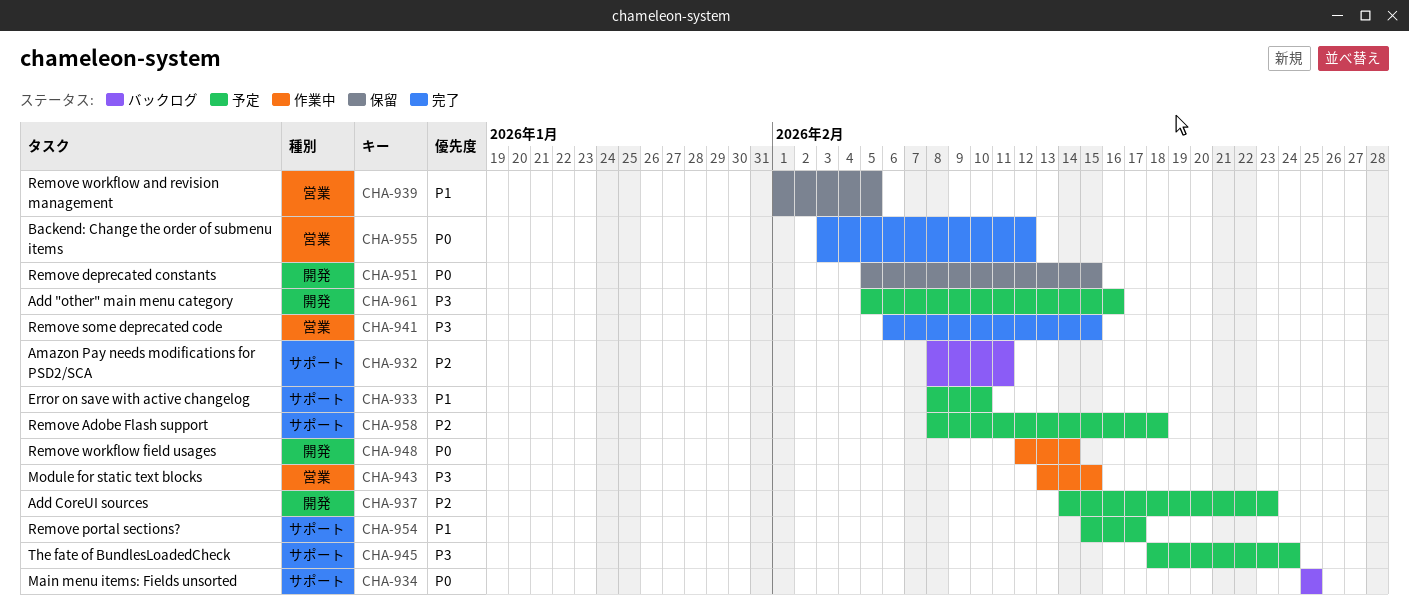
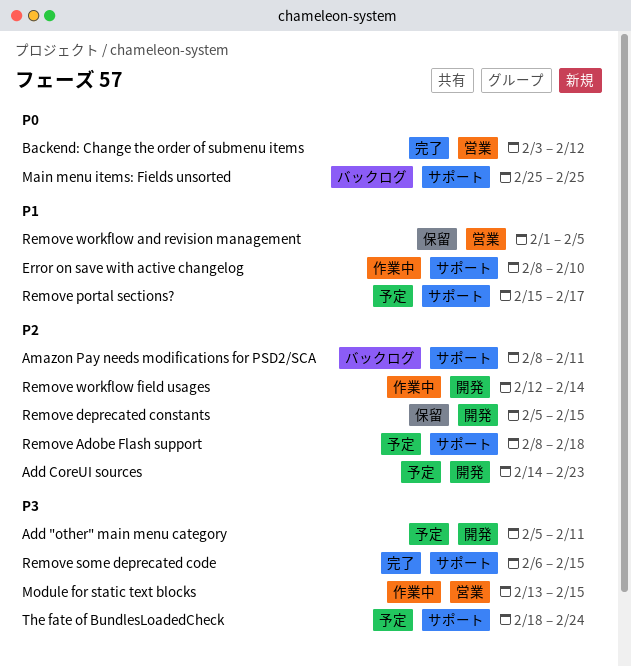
Add "other" main menu category, due: Feb 16 -> Feb 11
Error on save with active changelog, status: 予定 -> 作業中
Remove deprecated constants, priority: P0 -> P2
Remove some deprecated code, label: 営業 -> サポート
Remove workflow field usages, priority: P0 -> P2

